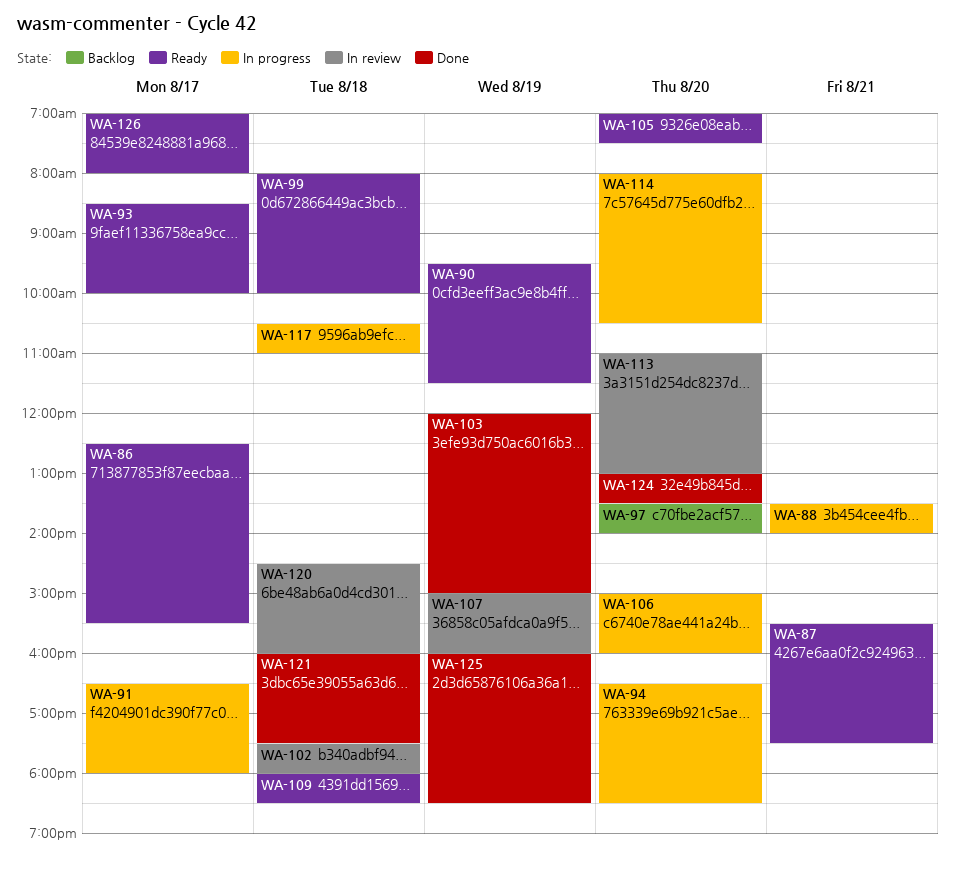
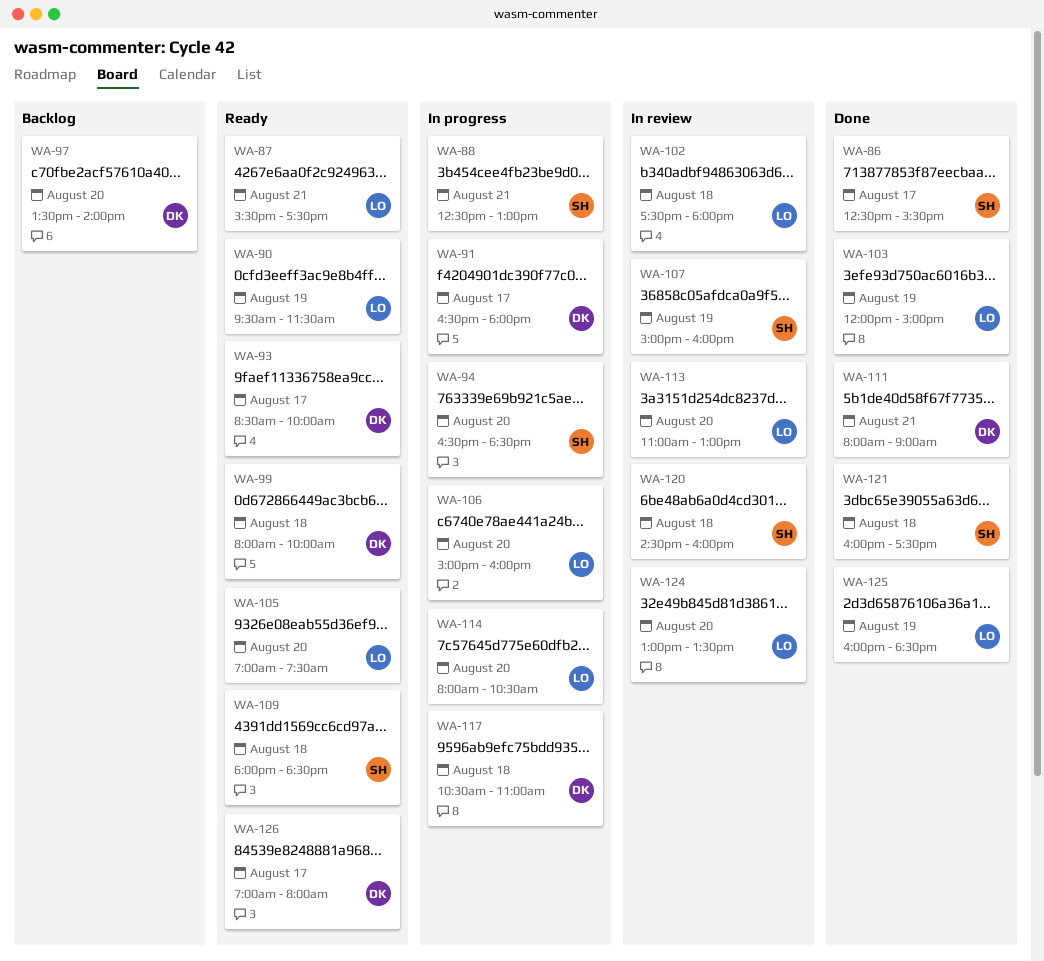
WA-86, status: Ready -> Done
WA-88, begins: 13:30 -> 12:30
WA-88, ends: 14:00 -> 13:00
WA-111: none -> present
WA-124, status: Done -> In review

